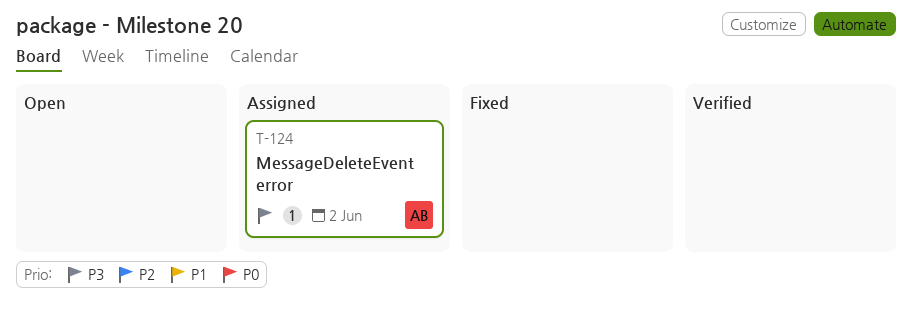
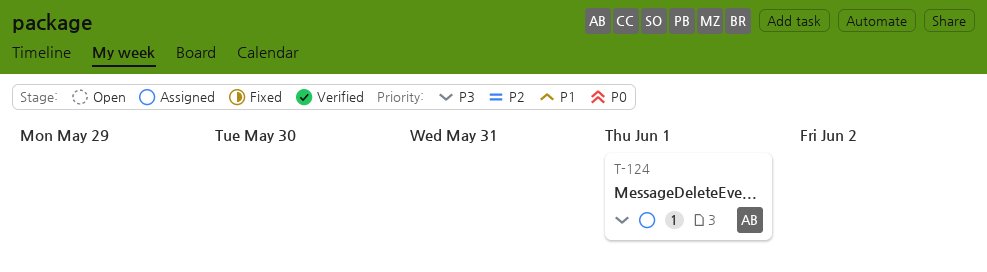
T-124, due: Jun 2 -> Jun 1

